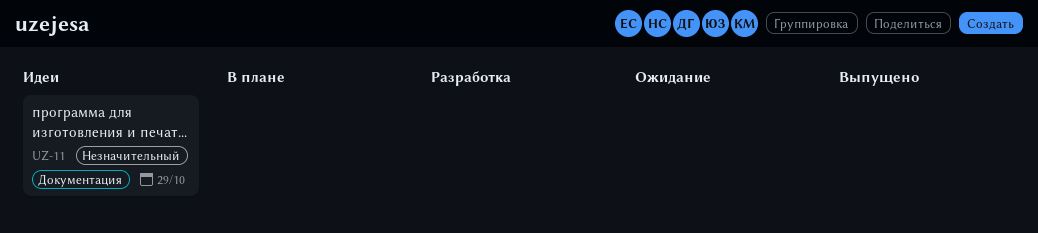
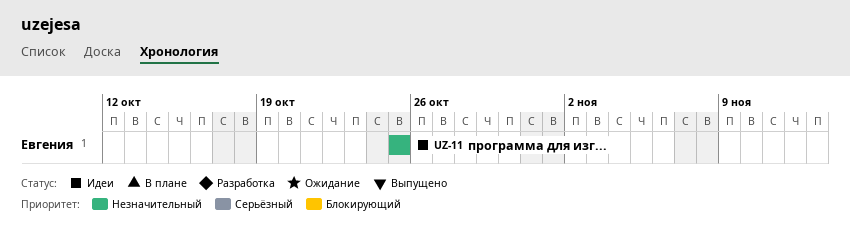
UZ-11, due: Oct 29 -> Oct 25

